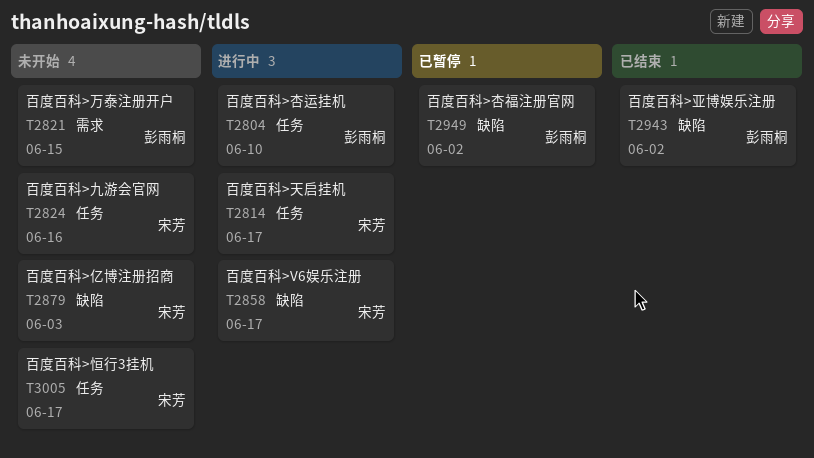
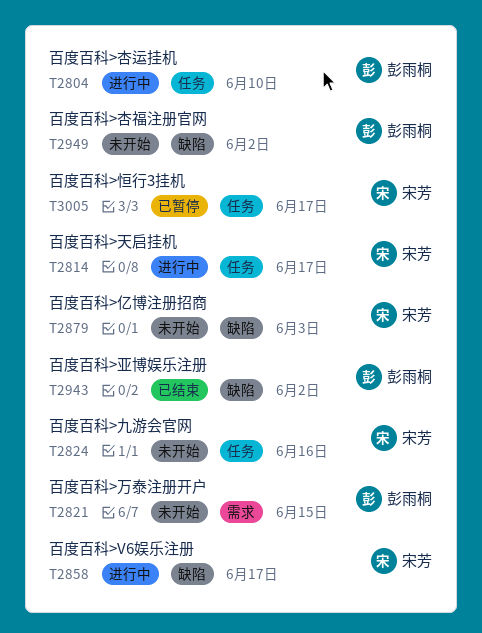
T2949, status: 已暂停 -> 未开始
T3005, status: 未开始 -> 已暂停

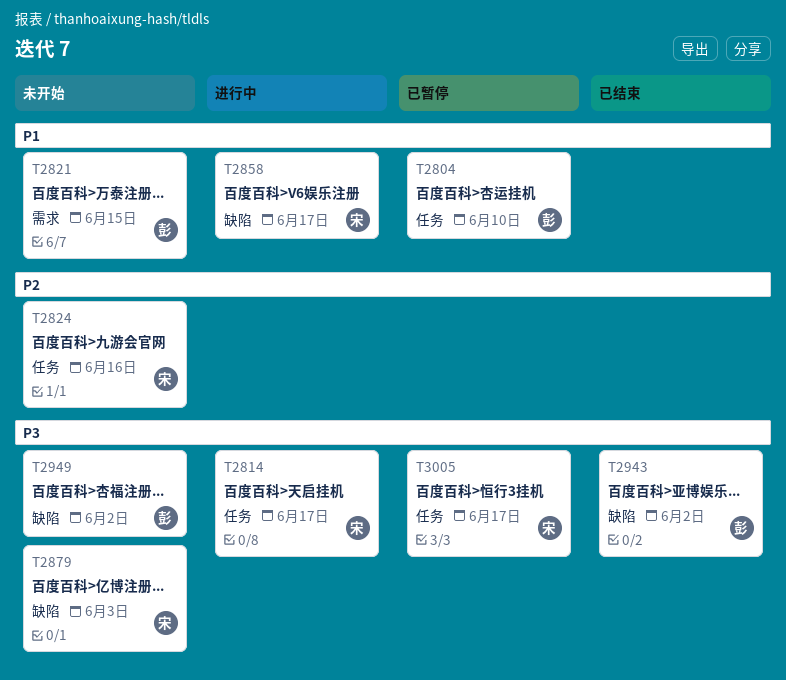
T2804, status: 进行中 -> 已暂停

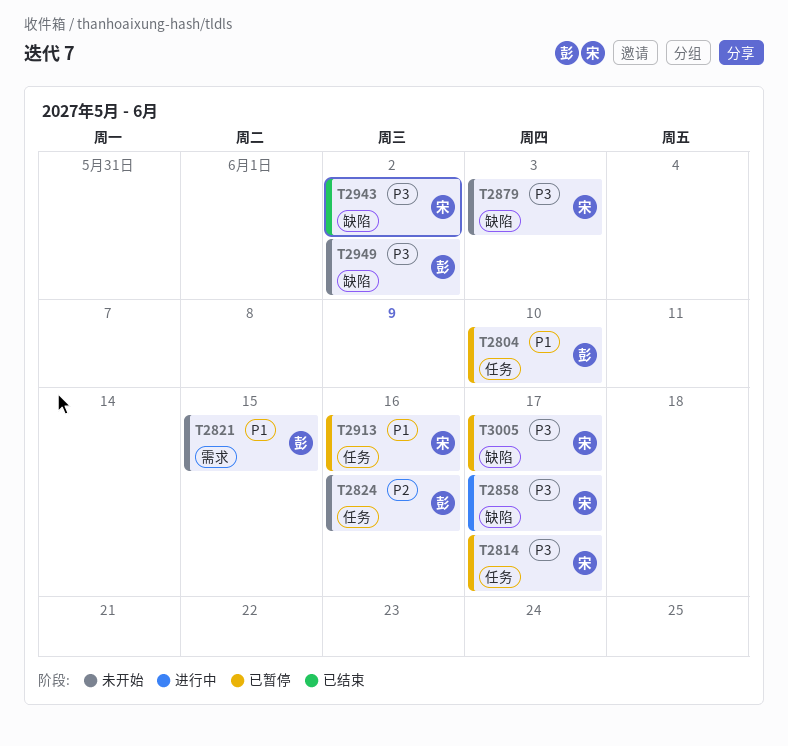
T2814, status: 进行中 -> 已暂停
T2824, owner: 宋 -> 彭
T2858, priority: P1 -> P3
T2913: none -> present
T2943, owner: 彭 -> 宋
T3005, label: 任务 -> 缺陷

